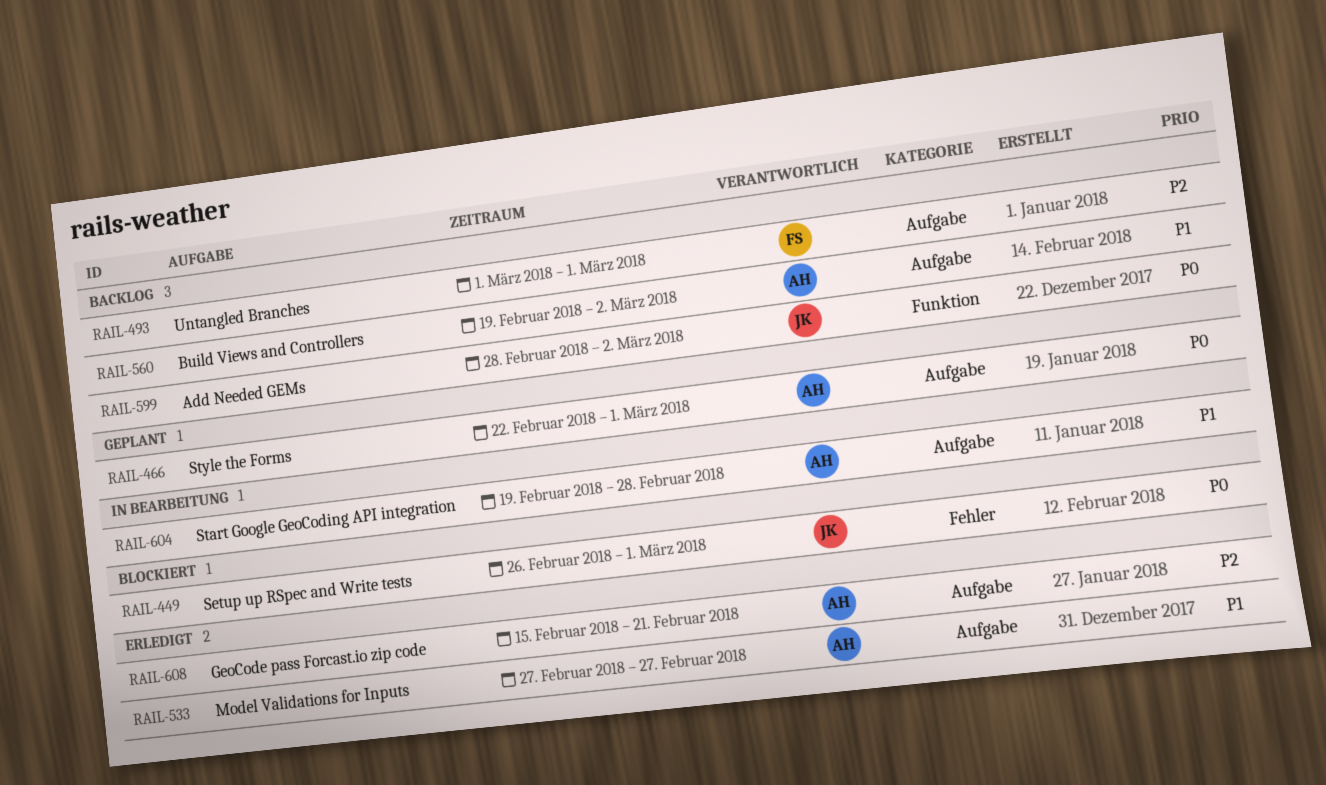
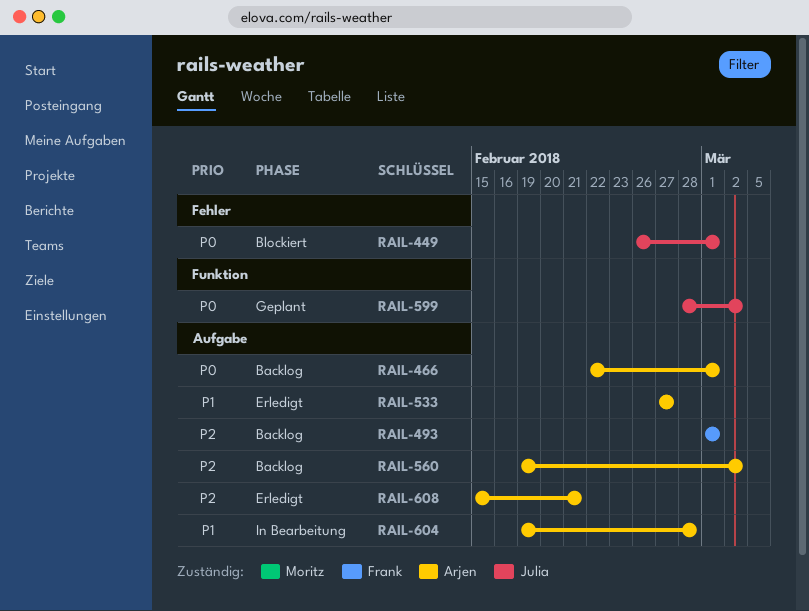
RAIL-466, status: Geplant -> Backlog
RAIL-560, priority: P1 -> P2
RAIL-599, status: Backlog -> Geplant

